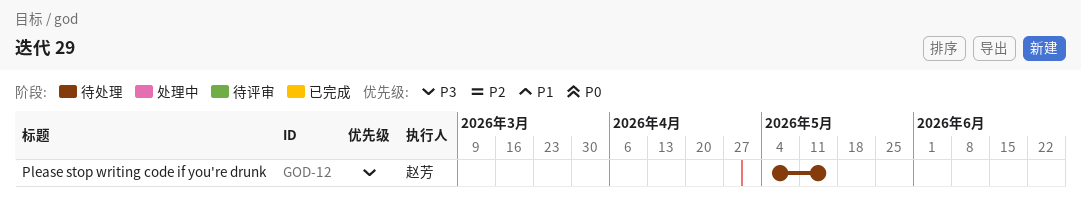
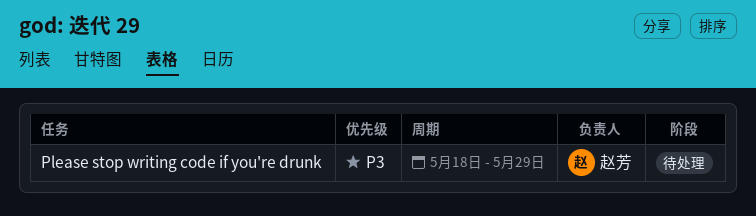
Please stop writing code if you're drunk, start: May 4 -> May 18
Please stop writing code if you're drunk, due: May 15 -> May 29

